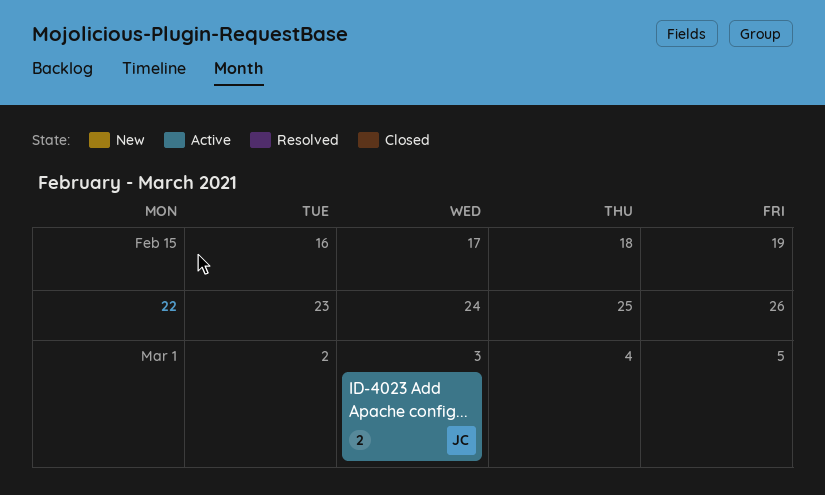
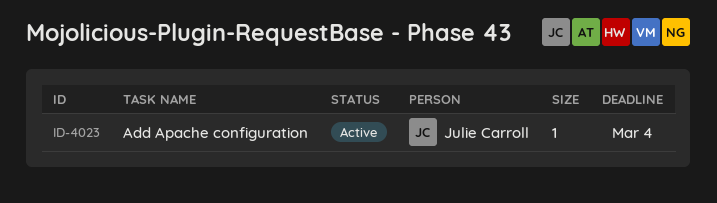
ID-4023, estimate: 2 -> 1
ID-4023, due: Mar 3 -> Mar 4

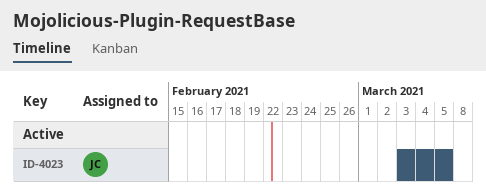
ID-4023, due: Mar 4 -> Mar 5

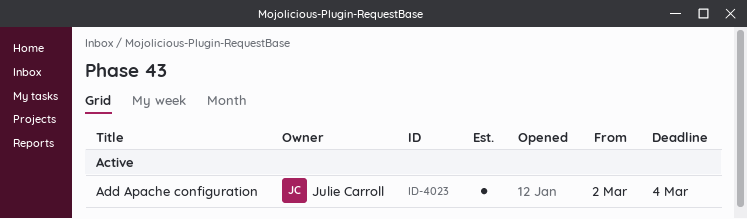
ID-4023, start: Mar 3 -> Mar 2
ID-4023, due: Mar 5 -> Mar 4

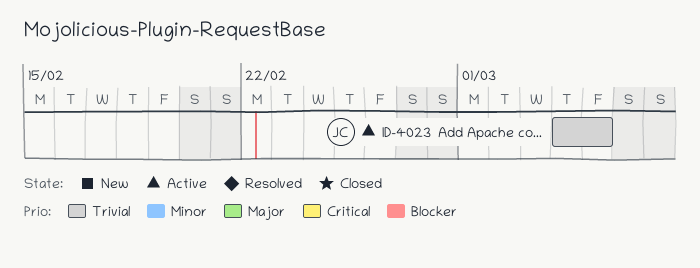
ID-4023, start: Mar 2 -> Mar 4
ID-4023, due: Mar 4 -> Mar 5

